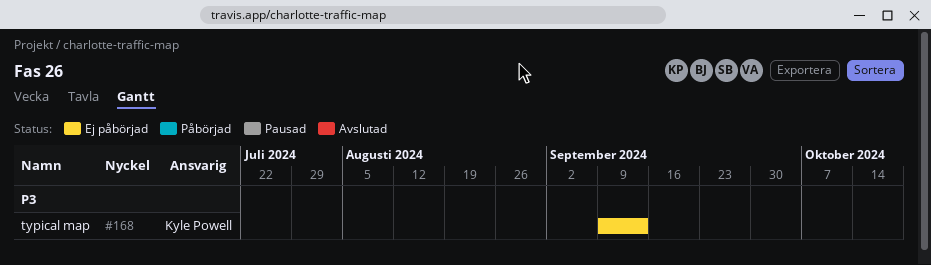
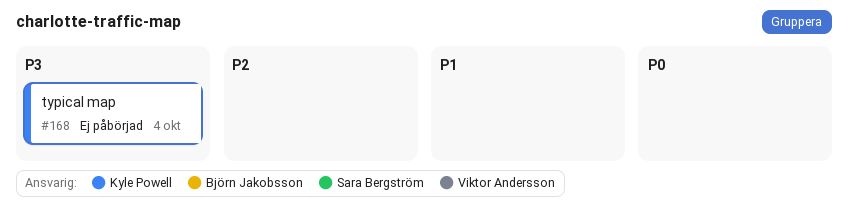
#168, due: Sep 13 -> Oct 4

